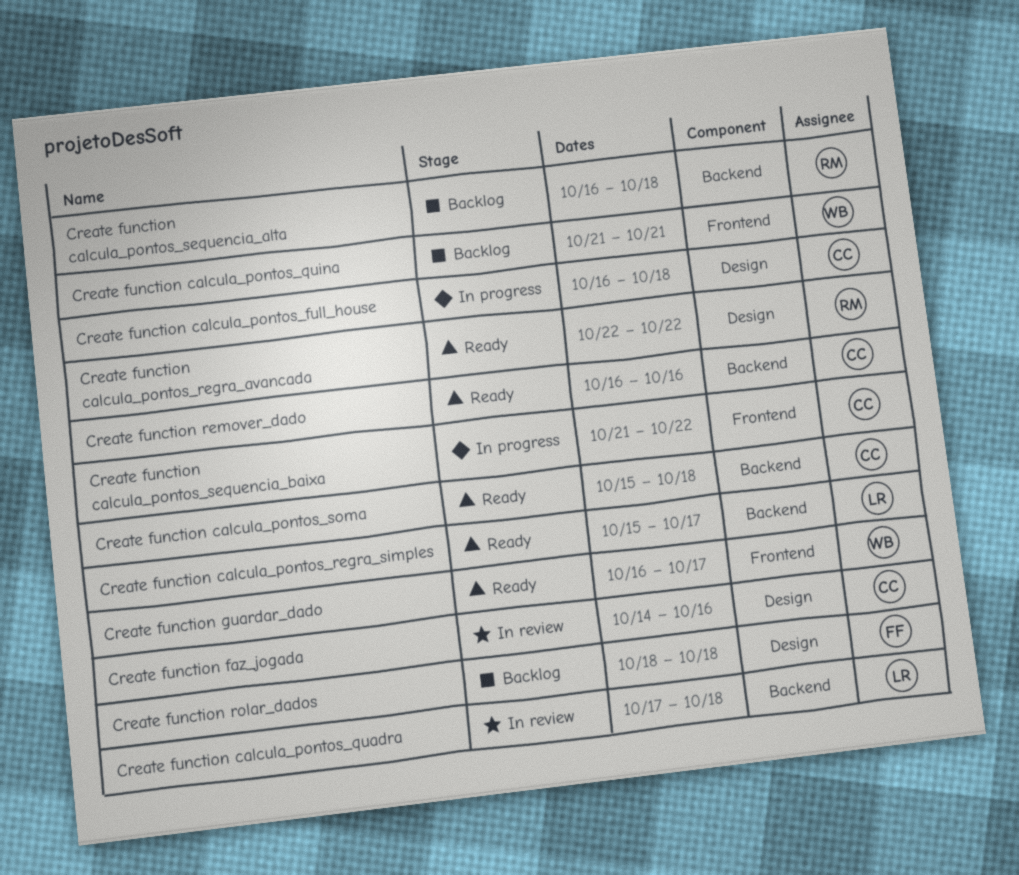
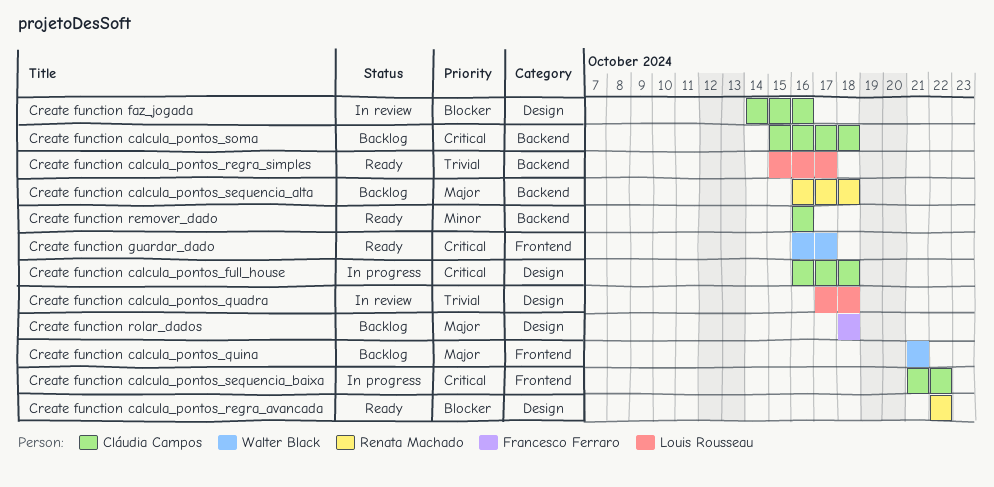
Create function calcula_pontos_quadra, label: Backend -> Design
Create function calcula_pontos_soma, status: Ready -> Backlog

